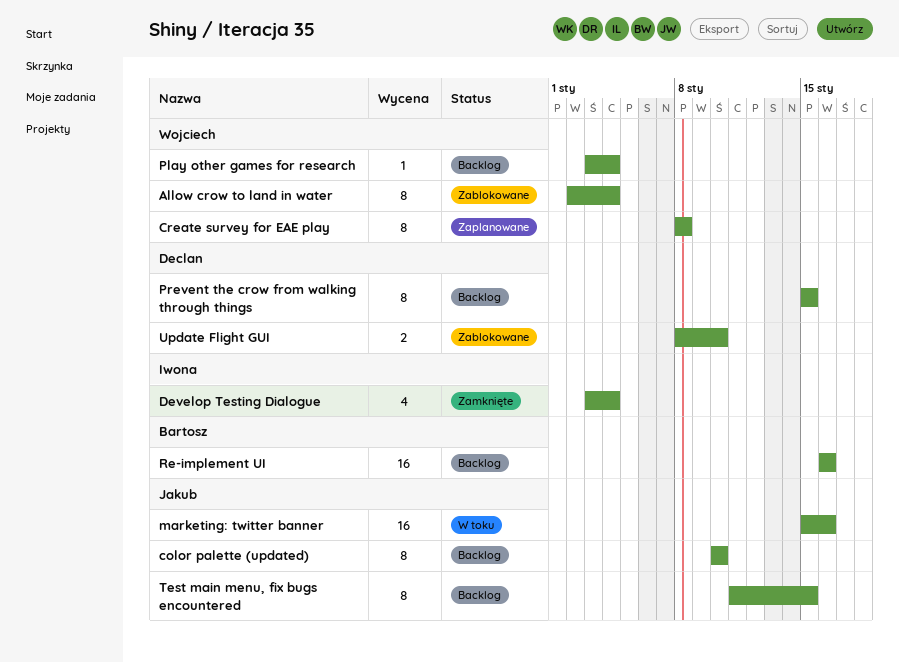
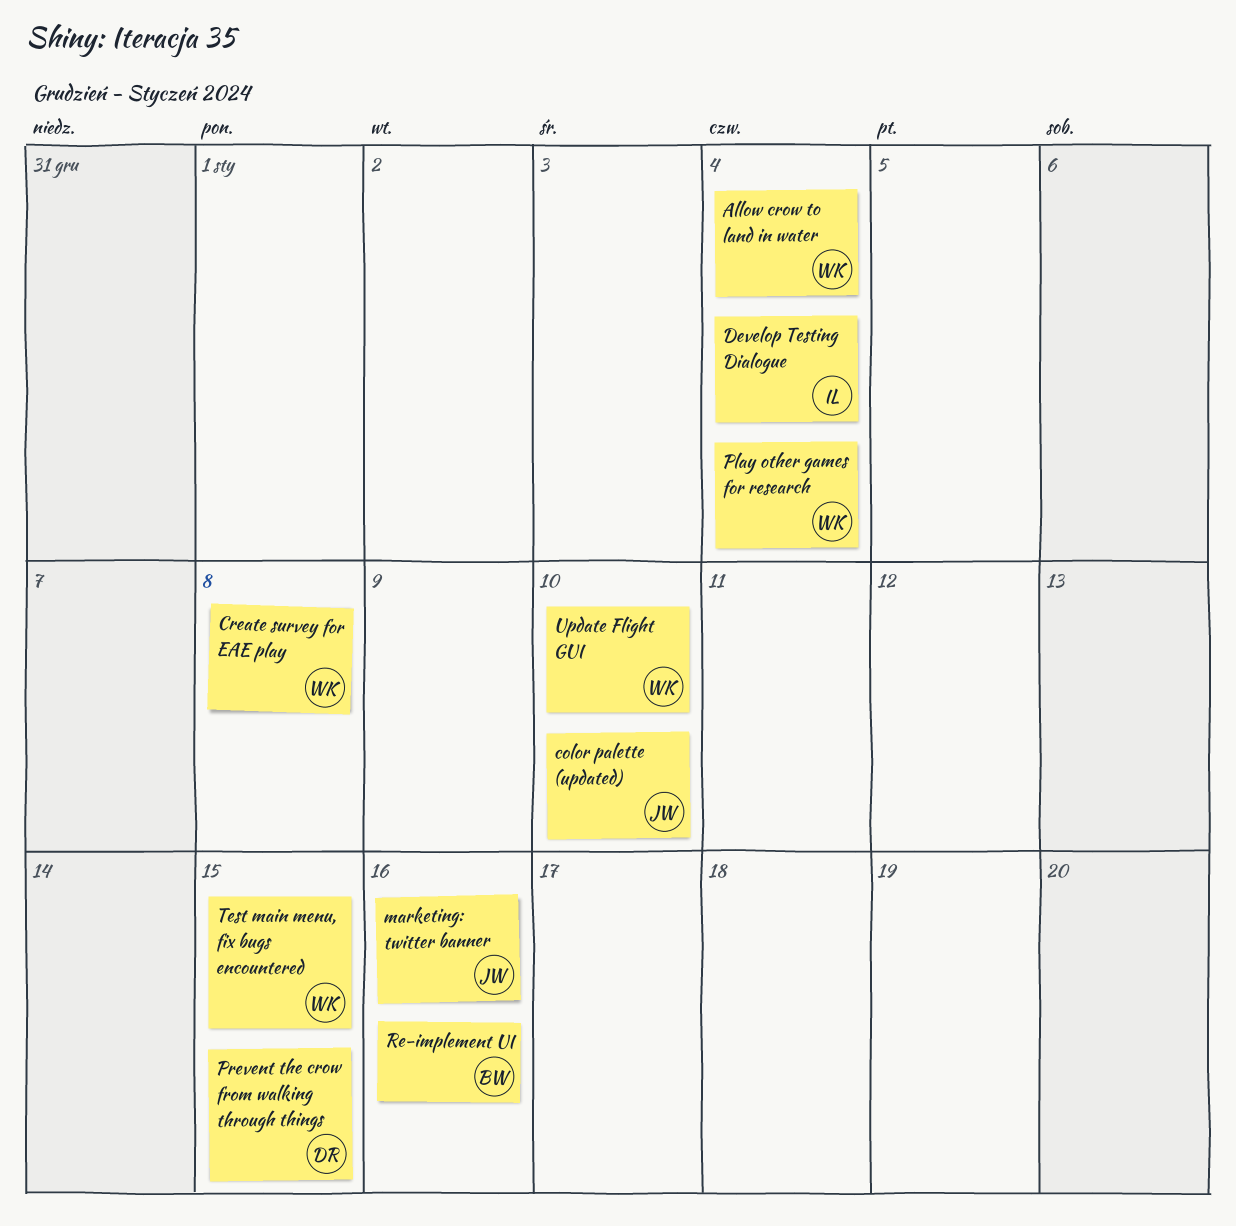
Test main menu, fix bugs encountered, owner: Jakub -> Wojciech
Update Flight GUI, owner: Declan -> Wojciech

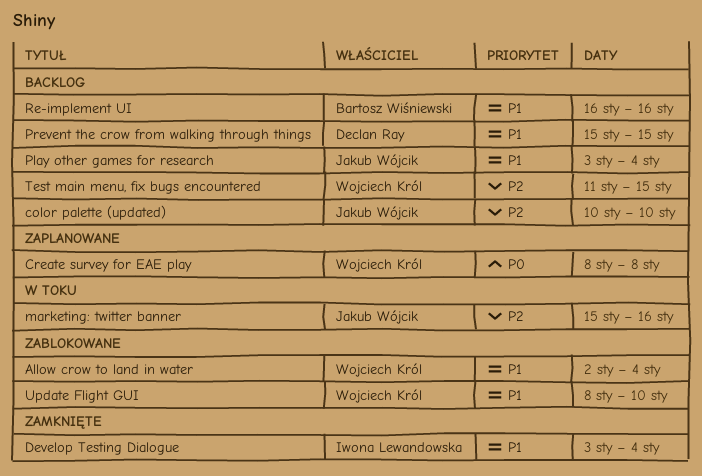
Play other games for research, owner: Wojciech Król -> Jakub Wójcik

